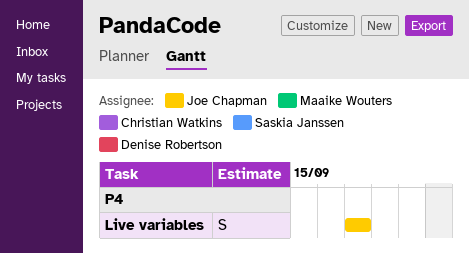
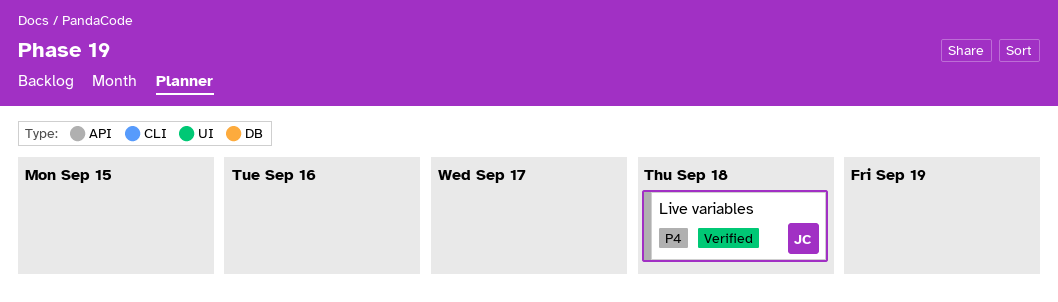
Live variables, due: Sep 17 -> Sep 18

